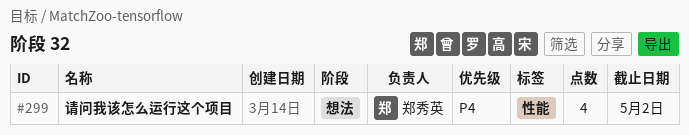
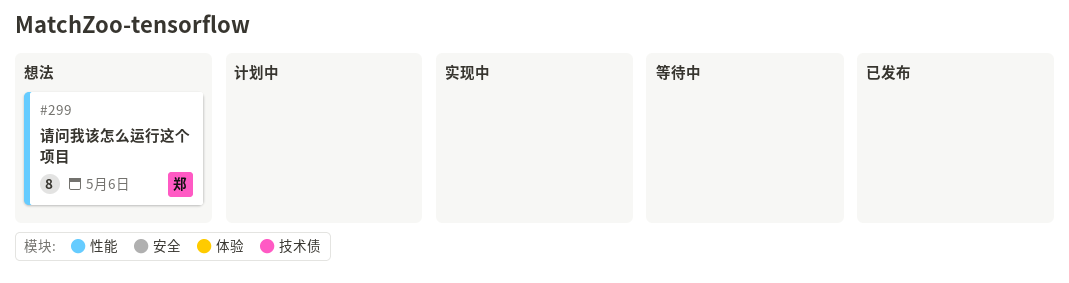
#299, estimate: 4 -> 8
#299, due: May 2 -> May 6

